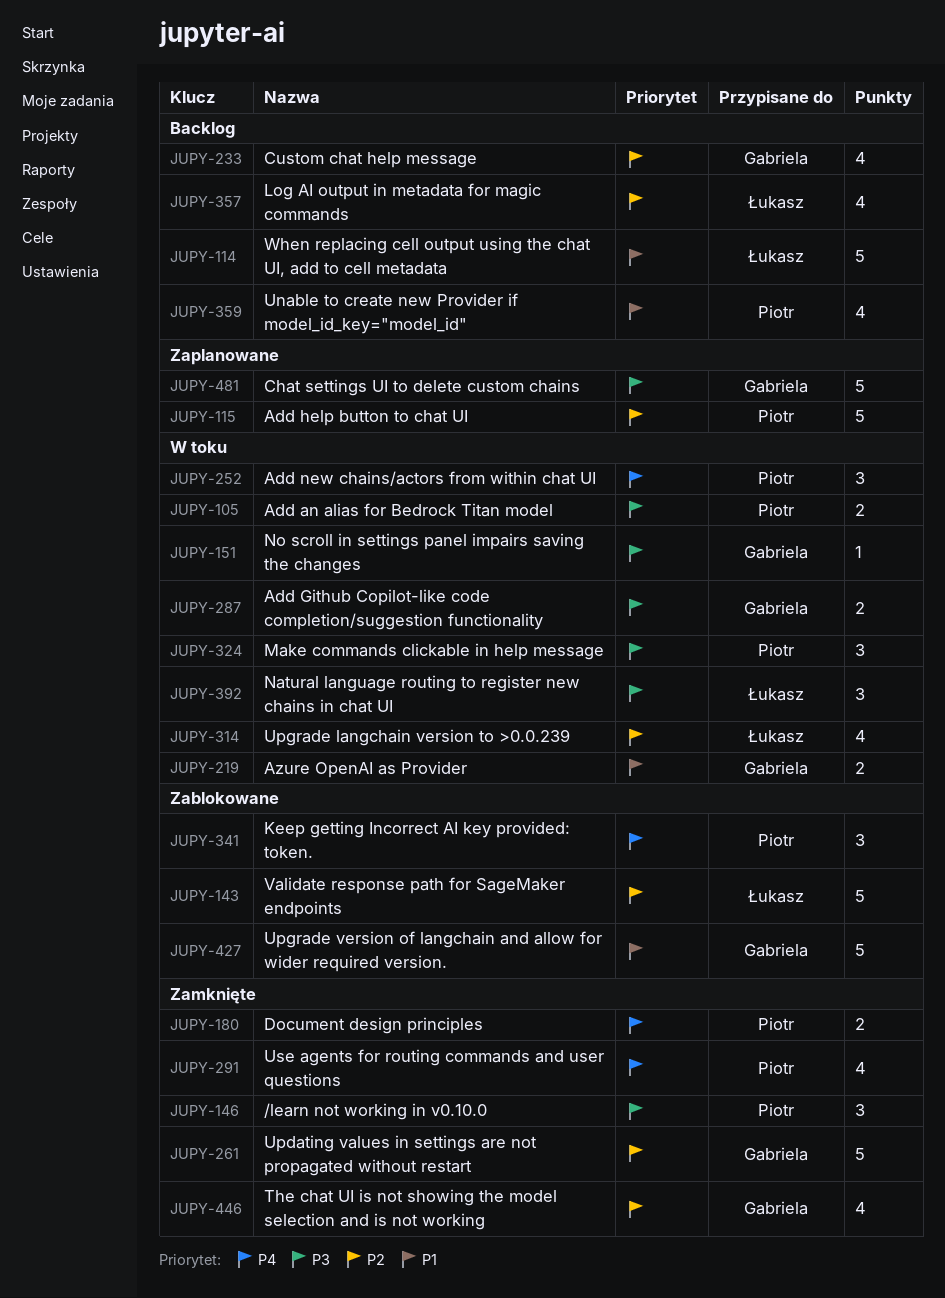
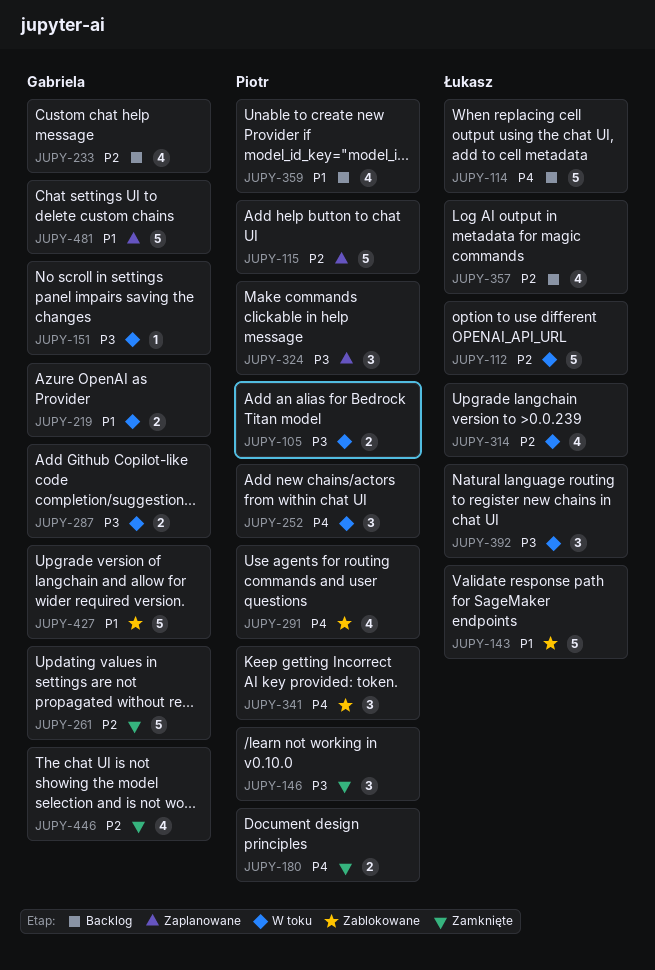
JUPY-112: none -> present
JUPY-114, priority: P1 -> P4
JUPY-143, priority: P2 -> P1
JUPY-291, status: Zamknięte -> Zablokowane
JUPY-324, status: W toku -> Zaplanowane
JUPY-481, priority: P3 -> P1

